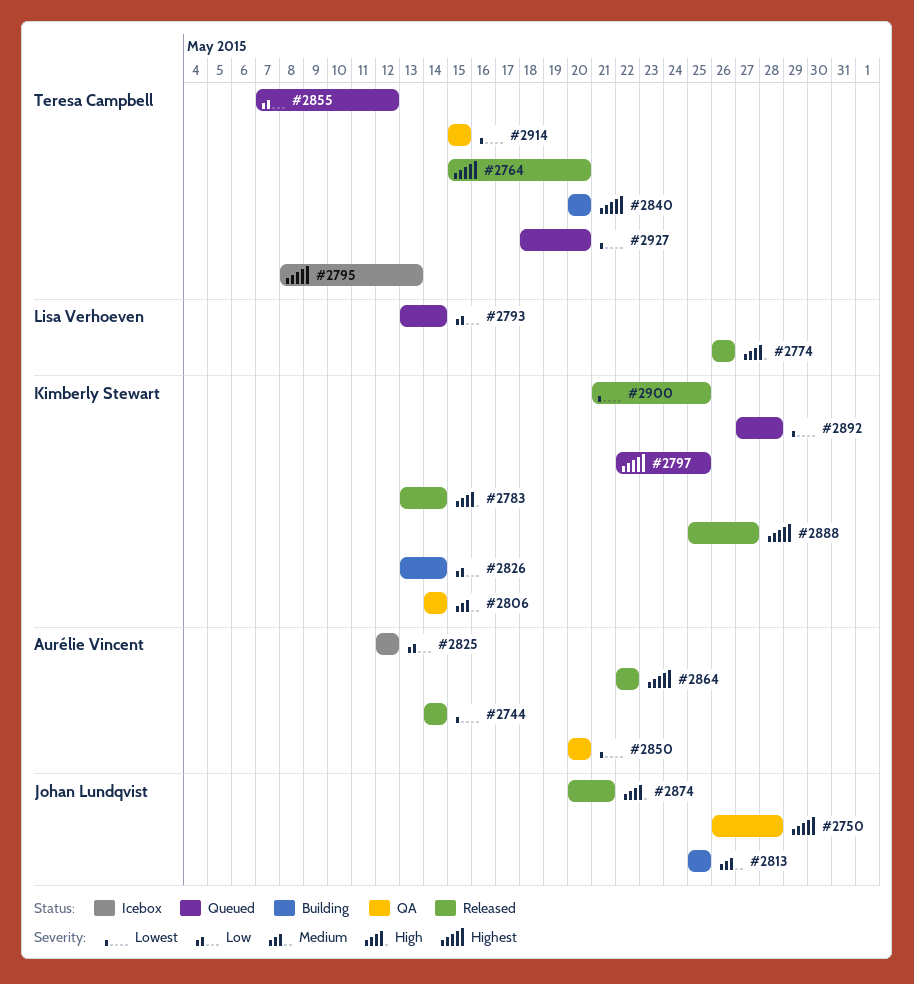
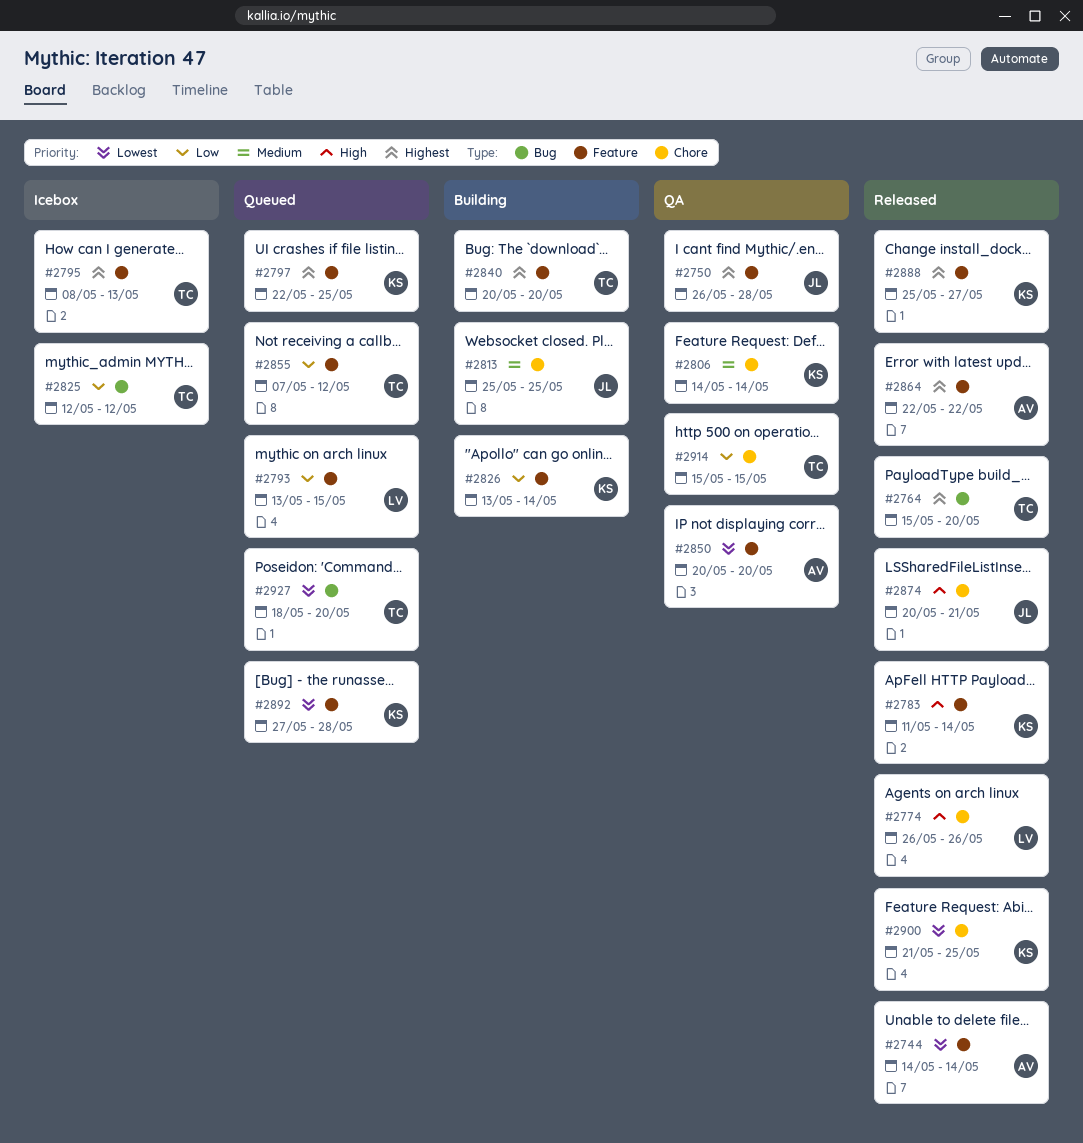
#2783, start: May 13 -> May 11
#2793, due: May 14 -> May 15
#2825, owner: Aurélie Vincent -> Teresa Campbell
#2914, priority: Lowest -> Low

